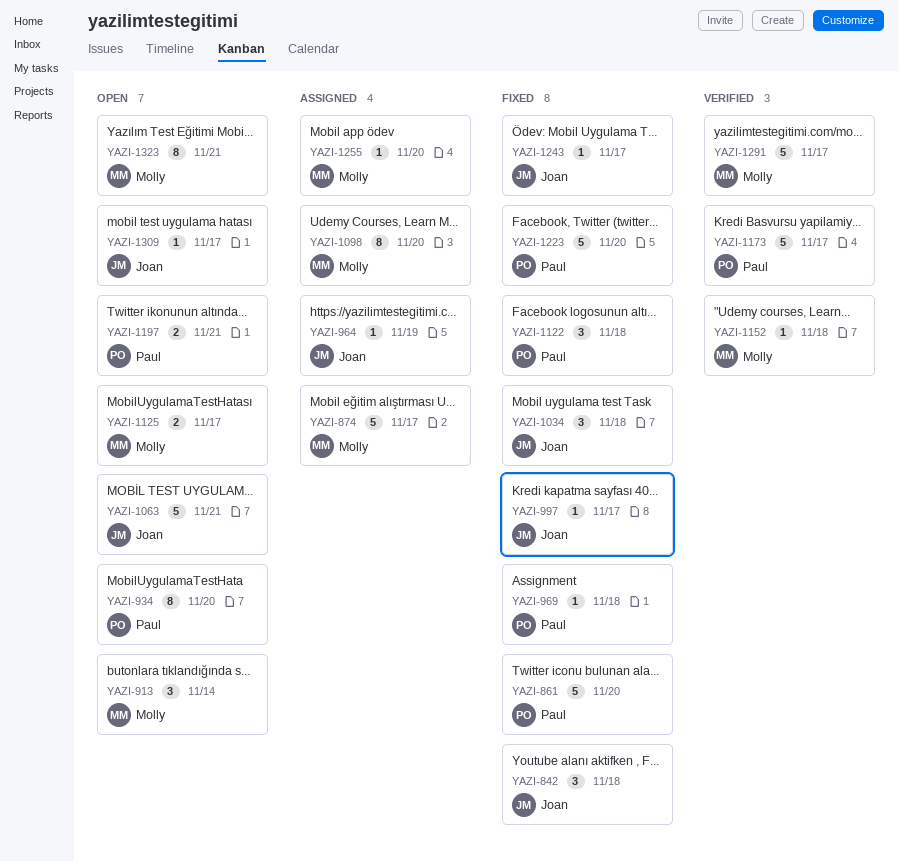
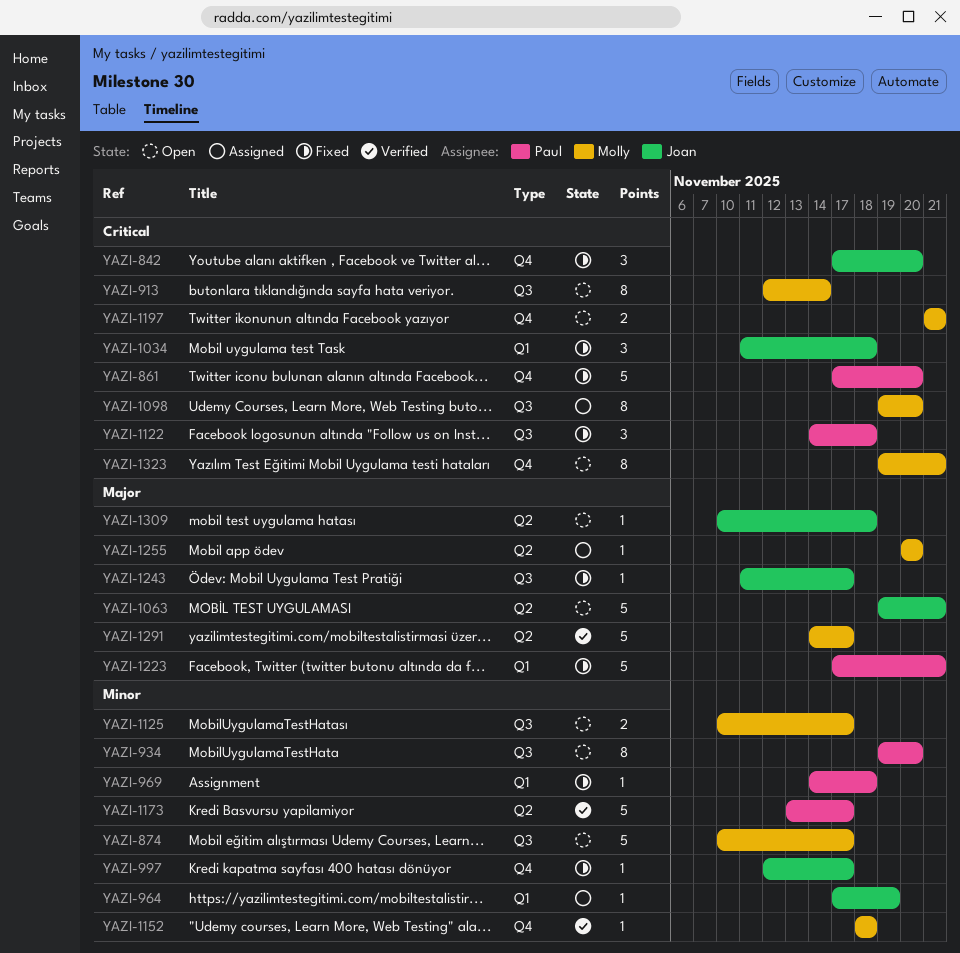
YAZI-842, due: Nov 18 -> Nov 20
YAZI-874, status: Assigned -> Open
YAZI-913, estimate: 3 -> 8
YAZI-1197, owner: Paul -> Molly
YAZI-1223, due: Nov 20 -> Nov 21
YAZI-1309, due: Nov 17 -> Nov 18

